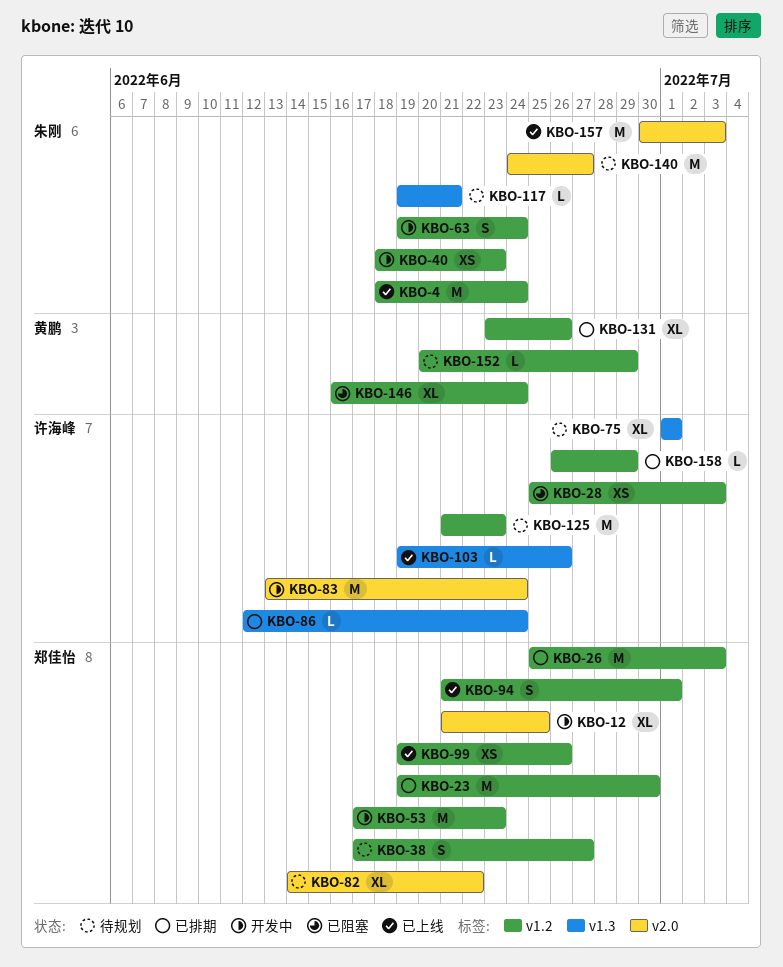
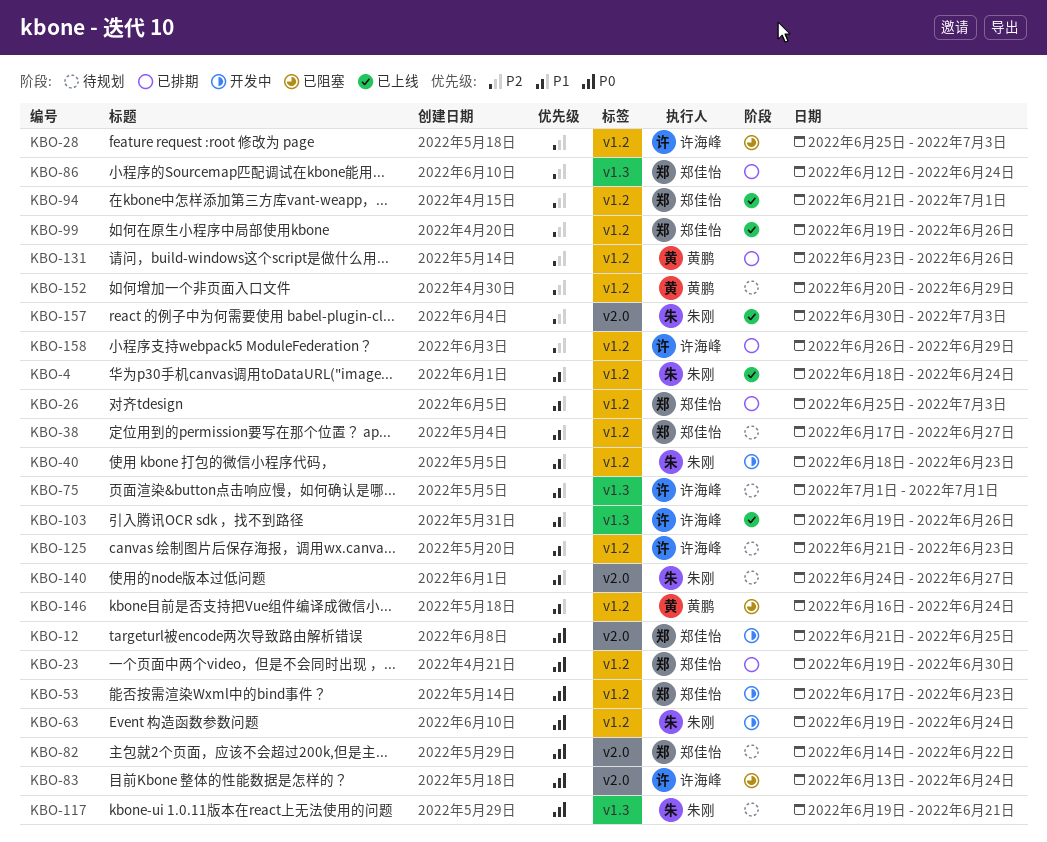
KBO-83, status: 开发中 -> 已阻塞
KBO-86, owner: 许海峰 -> 郑佳怡

